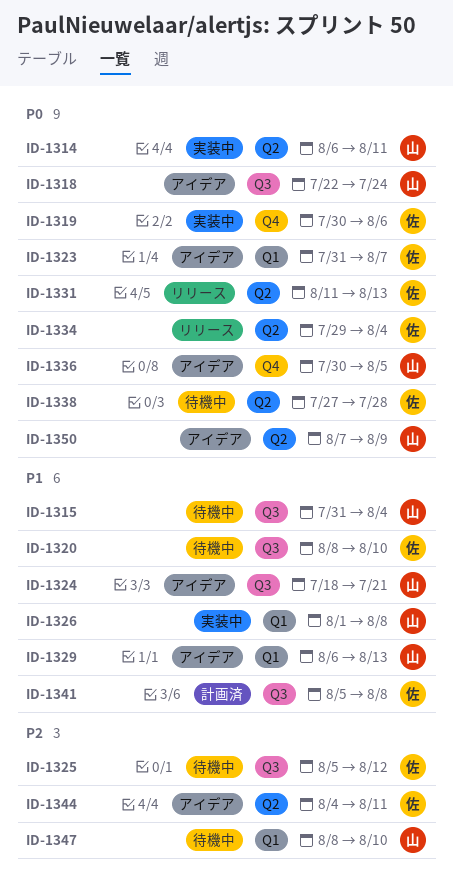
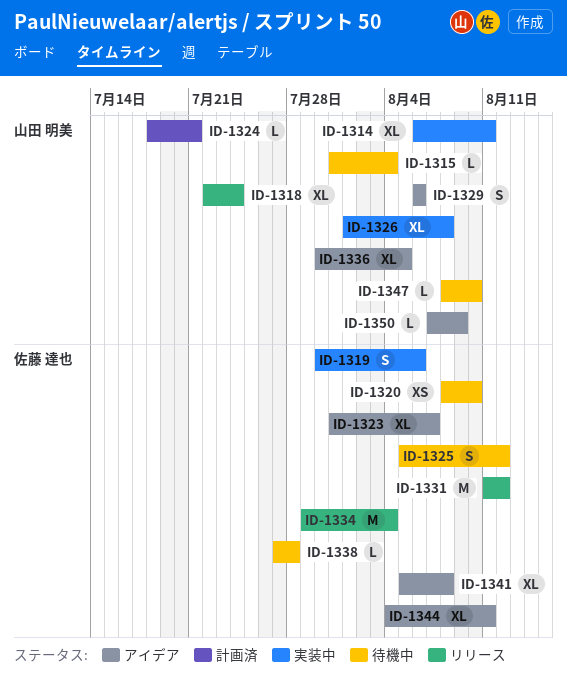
ID-1318, status: アイデア -> リリース
ID-1324, status: アイデア -> 計画済
ID-1329, due: Aug 13 -> Aug 6
ID-1331, due: Aug 13 -> Aug 12
ID-1341, status: 計画済 -> アイデア

